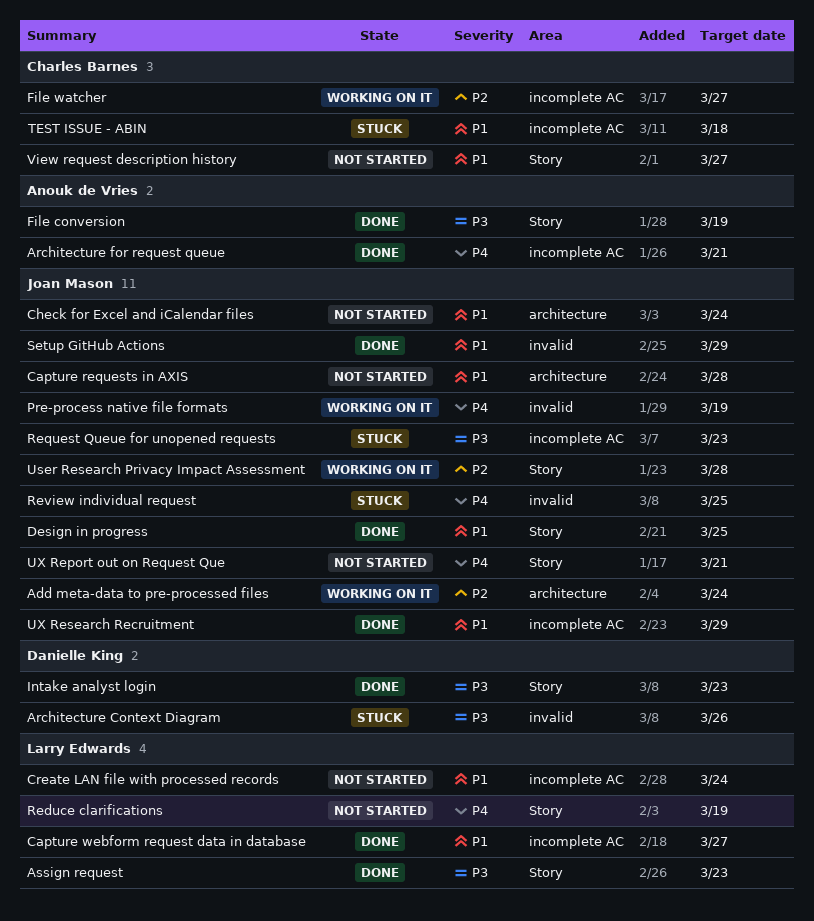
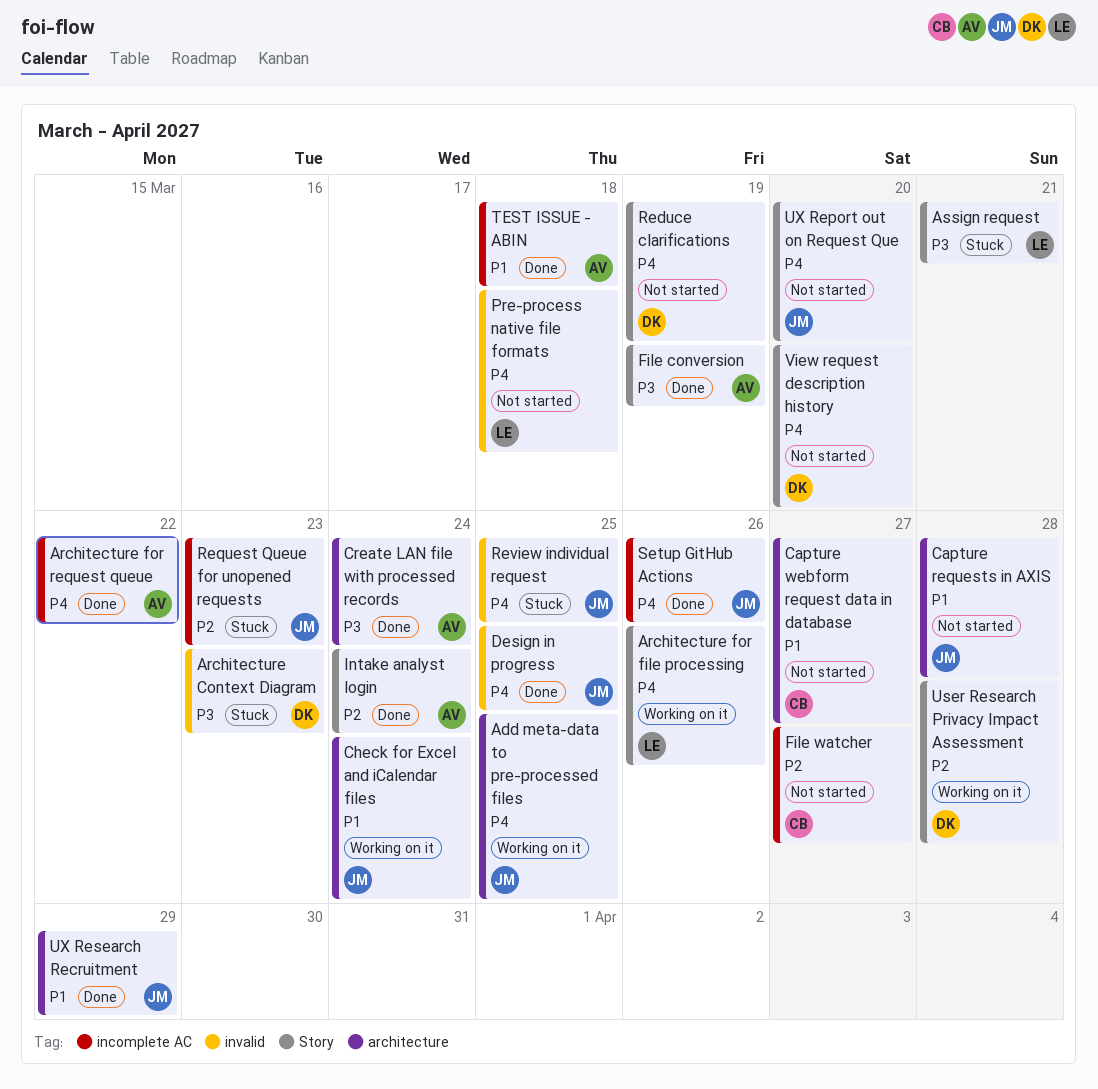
Add meta-data to pre-processed files, priority: P2 -> P4
Add meta-data to pre-processed files, due: Mar 24 -> Mar 25
Architecture Context Diagram, due: Mar 26 -> Mar 23
Architecture for file processing: none -> present
Architecture for request queue, due: Mar 21 -> Mar 22
Assign request, status: Done -> Stuck
Assign request, due: Mar 23 -> Mar 21
Capture webform request data in database, status: Done -> Not started
Capture webform request data in database, owner: Larry Edwards -> Charles Barnes
Capture webform request data in database, label: incomplete AC -> architecture
Check for Excel and iCalendar files, status: Not started -> Working on it
Create LAN file with processed records, status: Not started -> Done
Create LAN file with processed records, owner: Larry Edwards -> Anouk de Vries
Create LAN file with processed records, priority: P1 -> P3
Create LAN file with processed records, label: incomplete AC -> architecture
Design in progress, priority: P1 -> P4
Design in progress, label: Story -> invalid
File watcher, status: Working on it -> Not started
Intake analyst login, owner: Danielle King -> Anouk de Vries
Intake analyst login, priority: P3 -> P2
Intake analyst login, due: Mar 23 -> Mar 24
Pre-process native file formats, status: Working on it -> Not started
Pre-process native file formats, owner: Joan Mason -> Larry Edwards
Pre-process native file formats, due: Mar 19 -> Mar 18
Reduce clarifications, owner: Larry Edwards -> Danielle King
Request Queue for unopened requests, priority: P3 -> P2
Setup GitHub Actions, priority: P1 -> P4
Setup GitHub Actions, label: invalid -> incomplete AC
Setup GitHub Actions, due: Mar 29 -> Mar 26
TEST ISSUE - ABIN, status: Stuck -> Done
TEST ISSUE - ABIN, owner: Charles Barnes -> Anouk de Vries
User Research Privacy Impact Assessment, owner: Joan Mason -> Danielle King
UX Report out on Request Que, due: Mar 21 -> Mar 20
UX Research Recruitment, label: incomplete AC -> architecture
View request description history, owner: Charles Barnes -> Danielle King
View request description history, priority: P1 -> P4
View request description history, due: Mar 27 -> Mar 20

